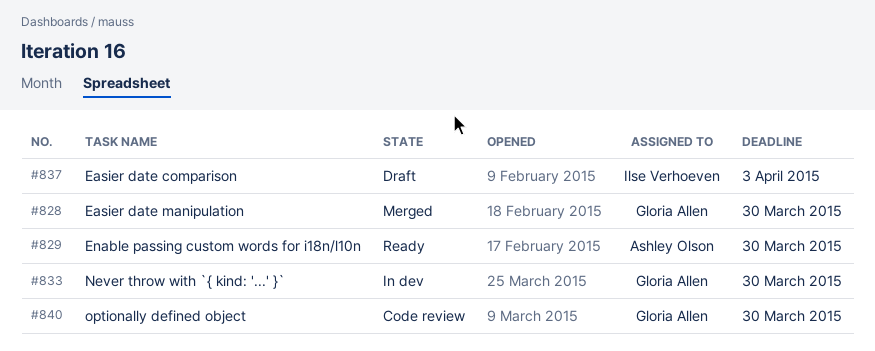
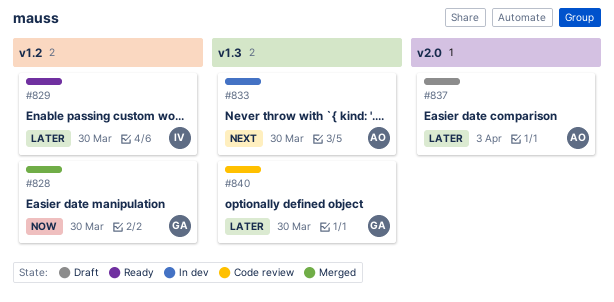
#829, owner: Ashley Olson -> Ilse Verhoeven
#833, owner: Gloria Allen -> Ashley Olson
#837, owner: Ilse Verhoeven -> Ashley Olson

